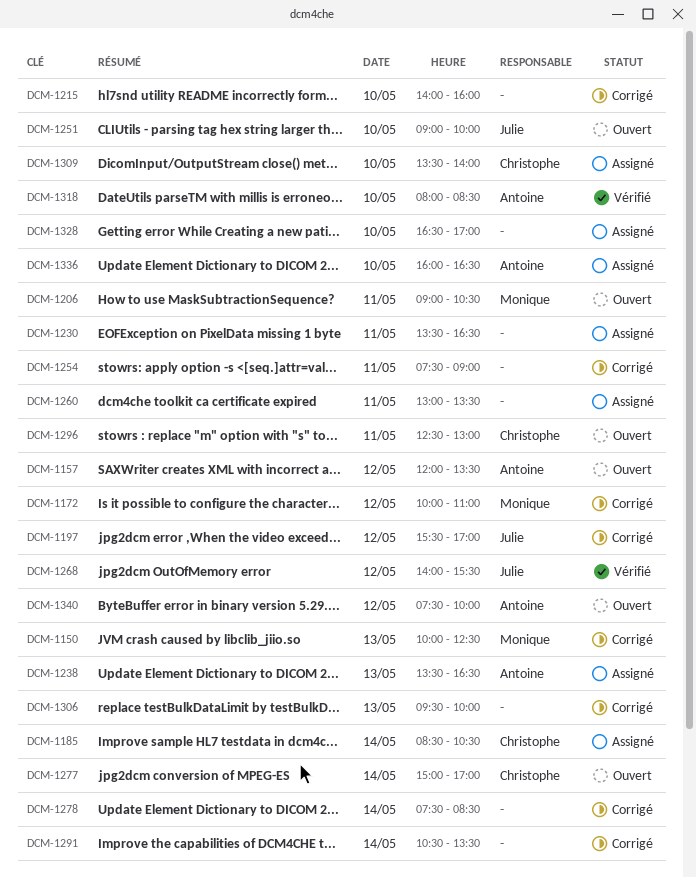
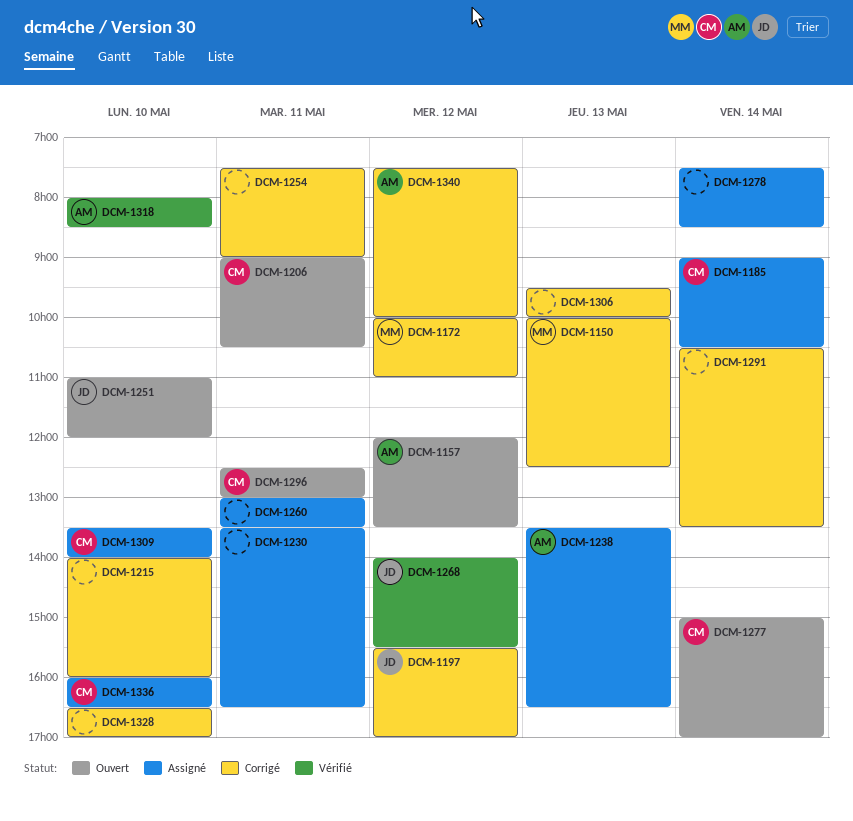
DCM-1185, begins: 08:30 -> 09:00
DCM-1206, owner: Monique -> Christophe
DCM-1251, begins: 09:00 -> 11:00
DCM-1251, ends: 10:00 -> 12:00
DCM-1278, status: Corrigé -> Assigné
DCM-1328, status: Assigné -> Corrigé
DCM-1336, owner: Antoine -> Christophe
DCM-1340, status: Ouvert -> Corrigé

